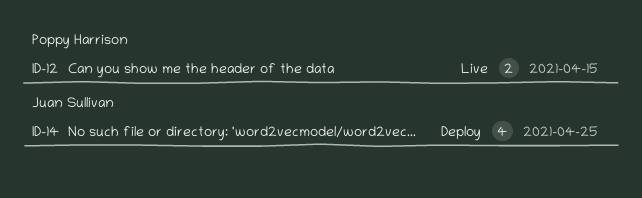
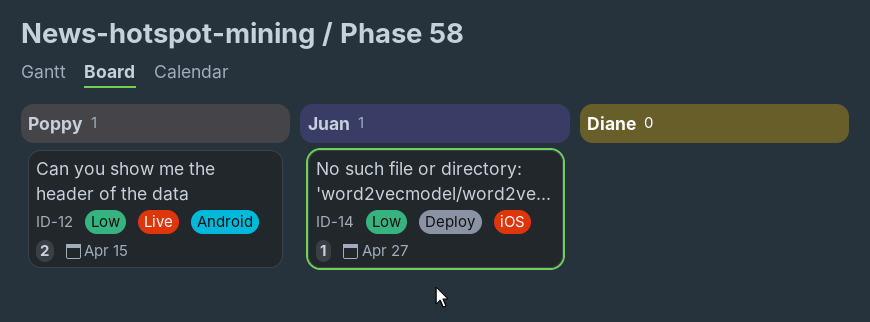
ID-14, estimate: 4 -> 1
ID-14, due: Apr 25 -> Apr 27

